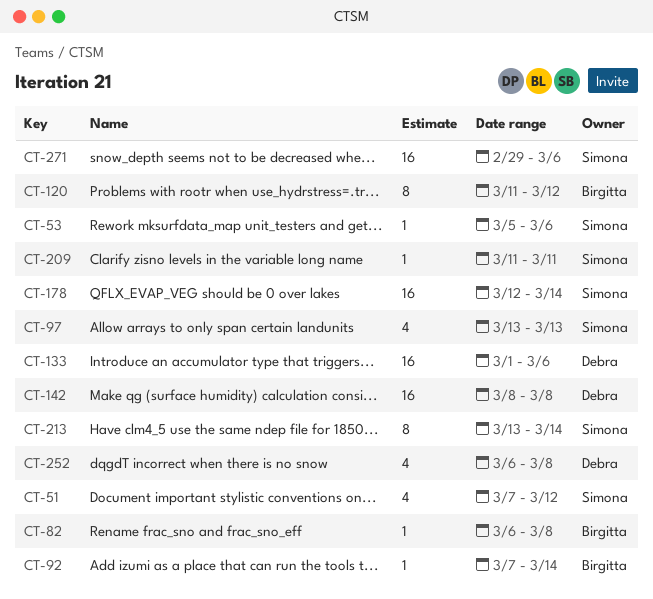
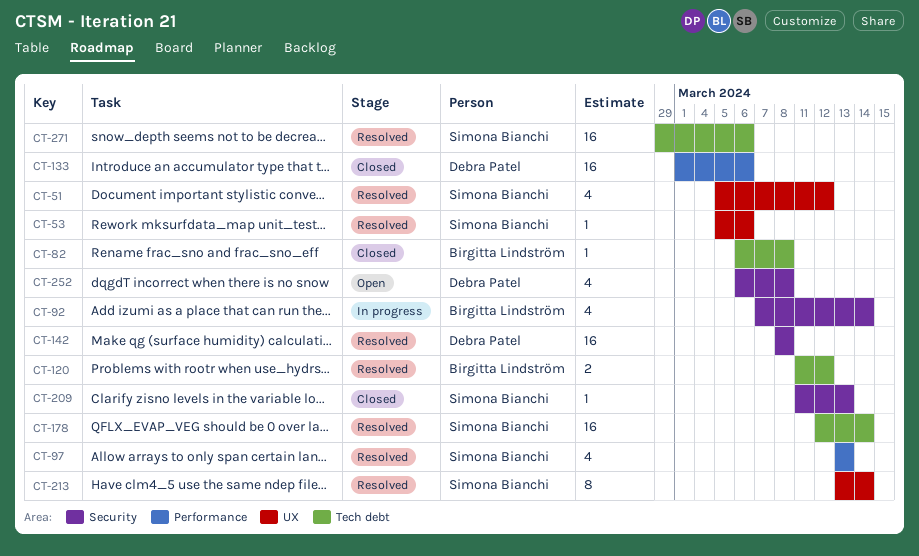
CT-51, start: Mar 7 -> Mar 5
CT-92, estimate: 1 -> 4
CT-120, estimate: 8 -> 2
CT-209, due: Mar 11 -> Mar 13

